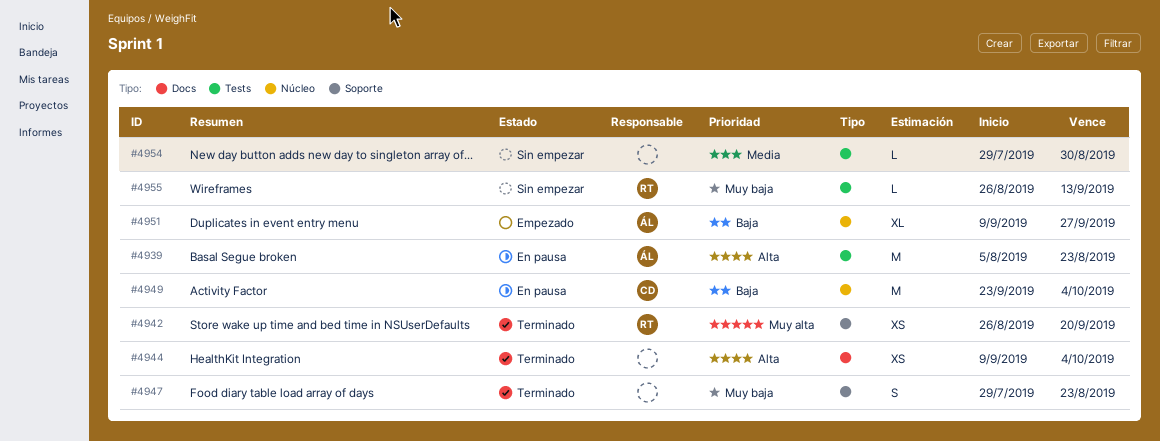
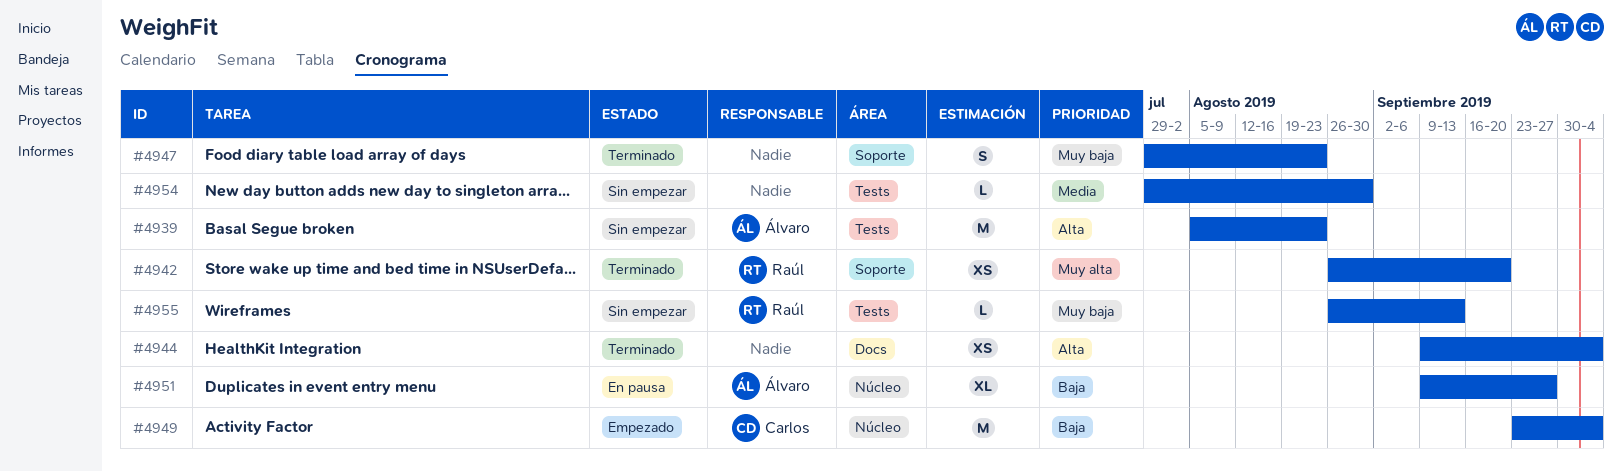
#4939, status: En pausa -> Sin empezar
#4949, status: En pausa -> Empezado
#4951, status: Empezado -> En pausa

